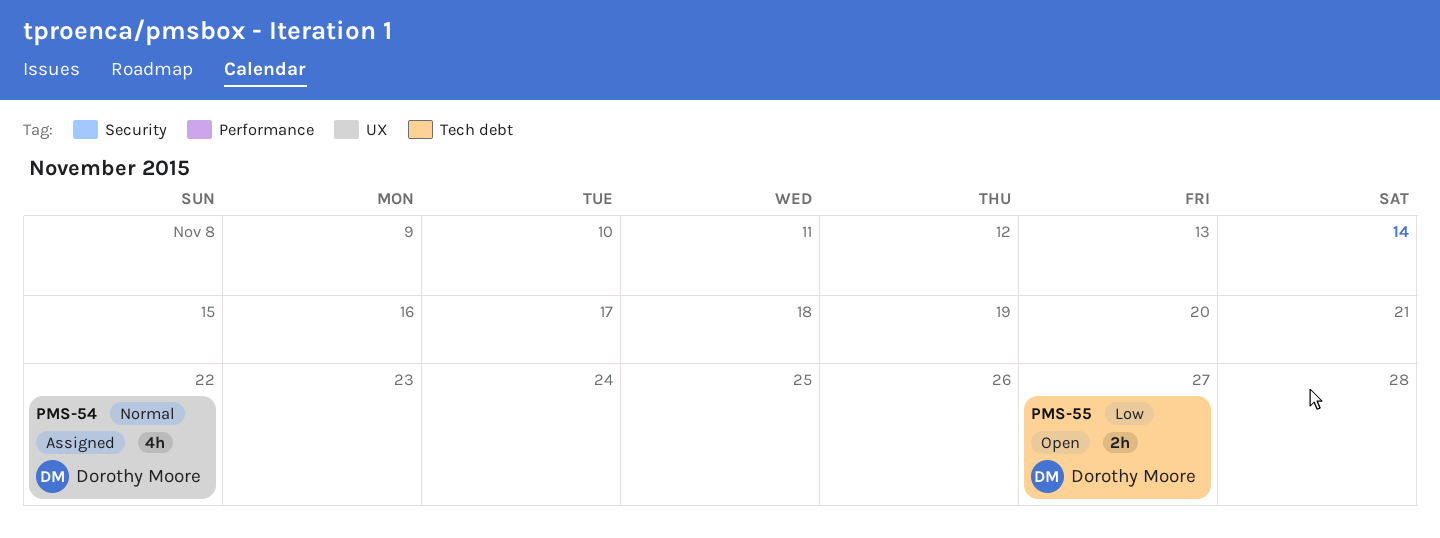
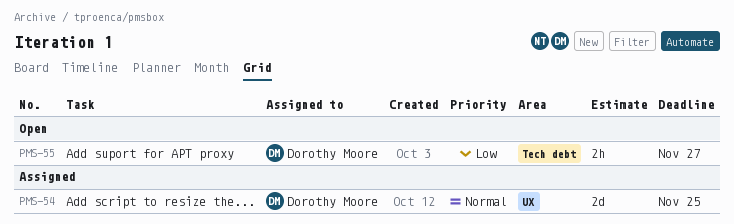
PMS-54, estimate: 4h -> 2d
PMS-54, due: Nov 22 -> Nov 25

